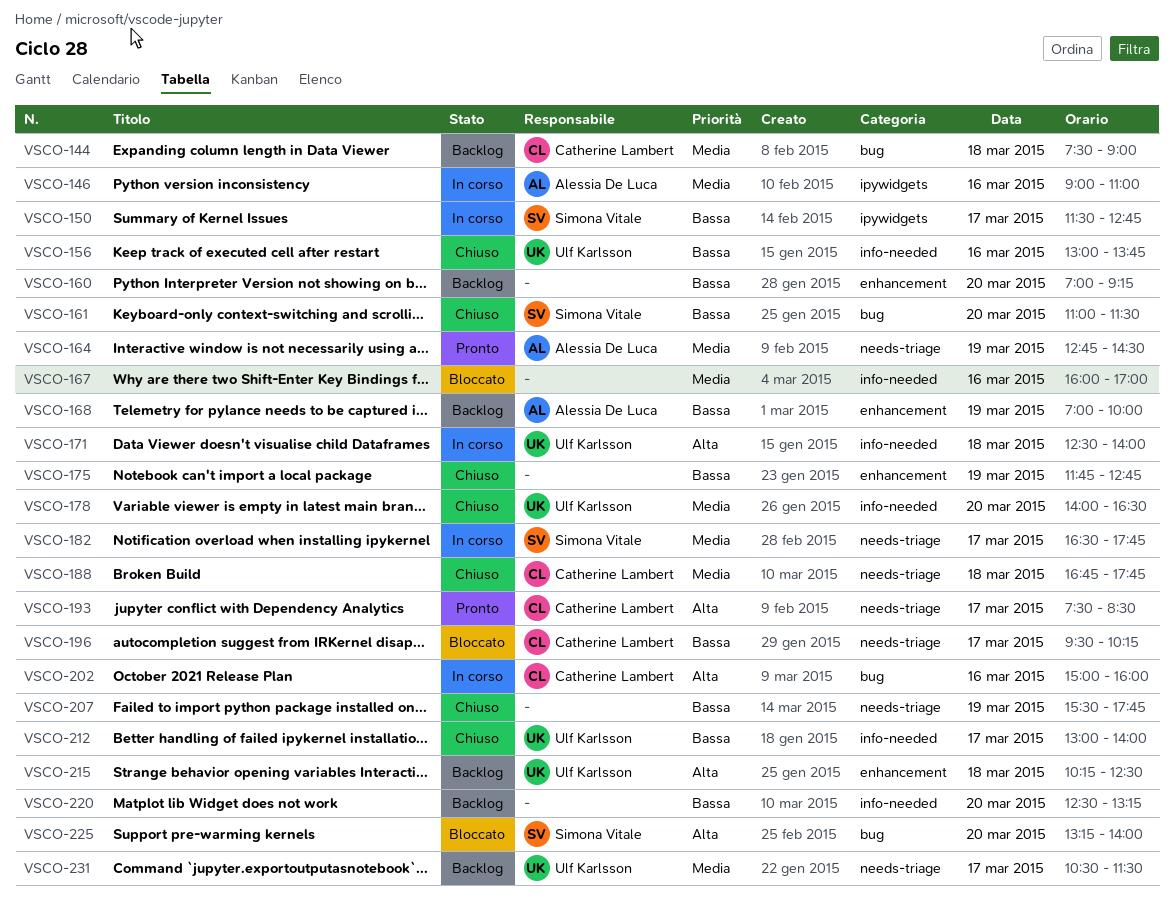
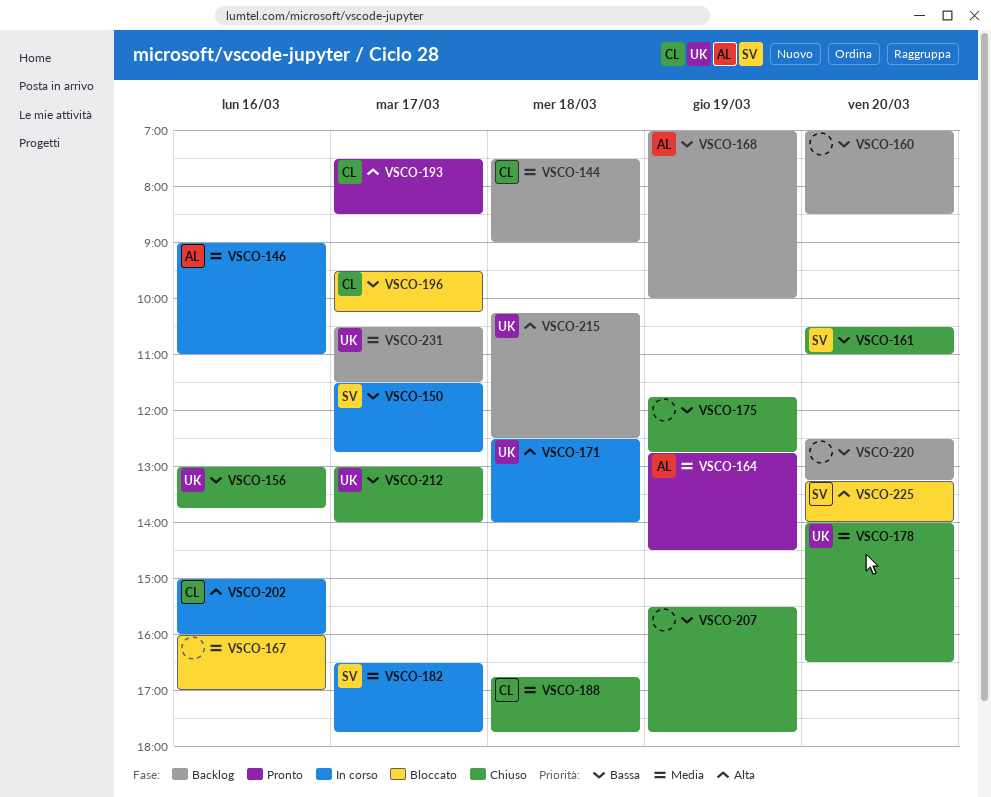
VSCO-160, ends: 09:15 -> 08:30
VSCO-161, begins: 11:00 -> 10:30
VSCO-161, ends: 11:30 -> 11:00

